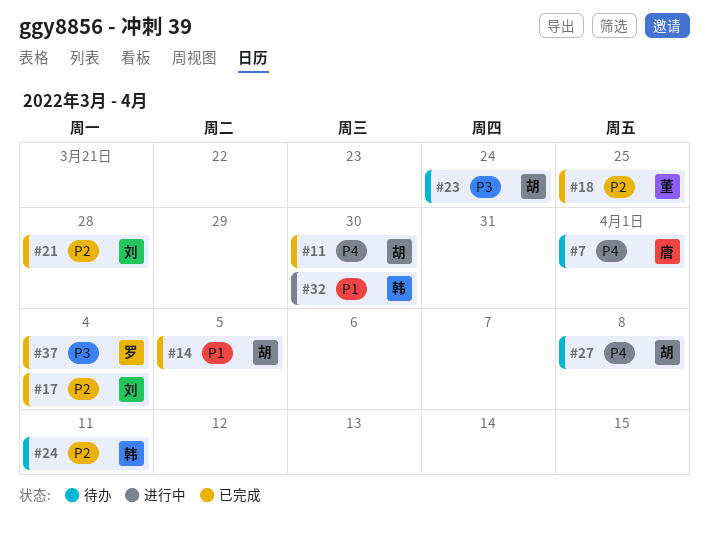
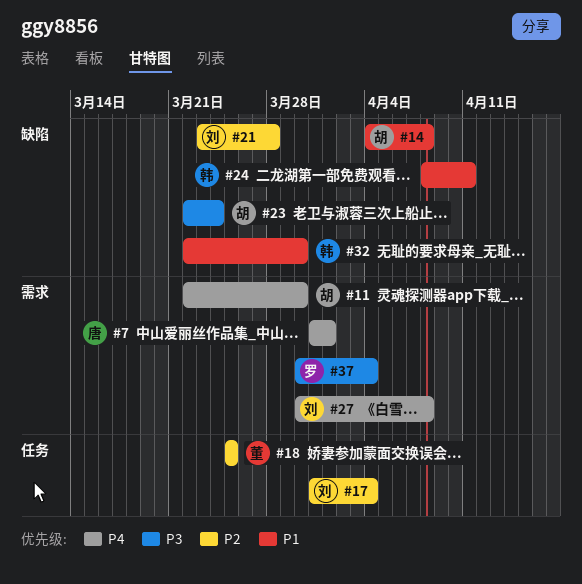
#14, due: Apr 5 -> Apr 8
#24, priority: P2 -> P1
#27, owner: 胡 -> 刘

